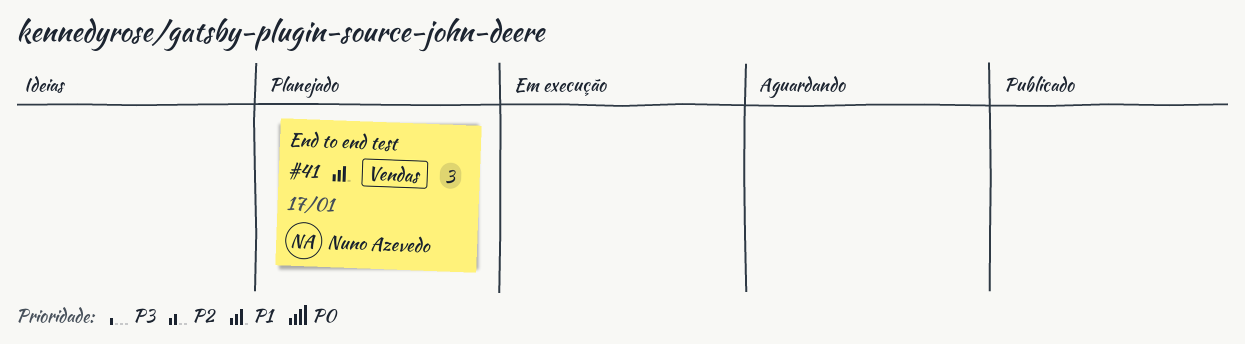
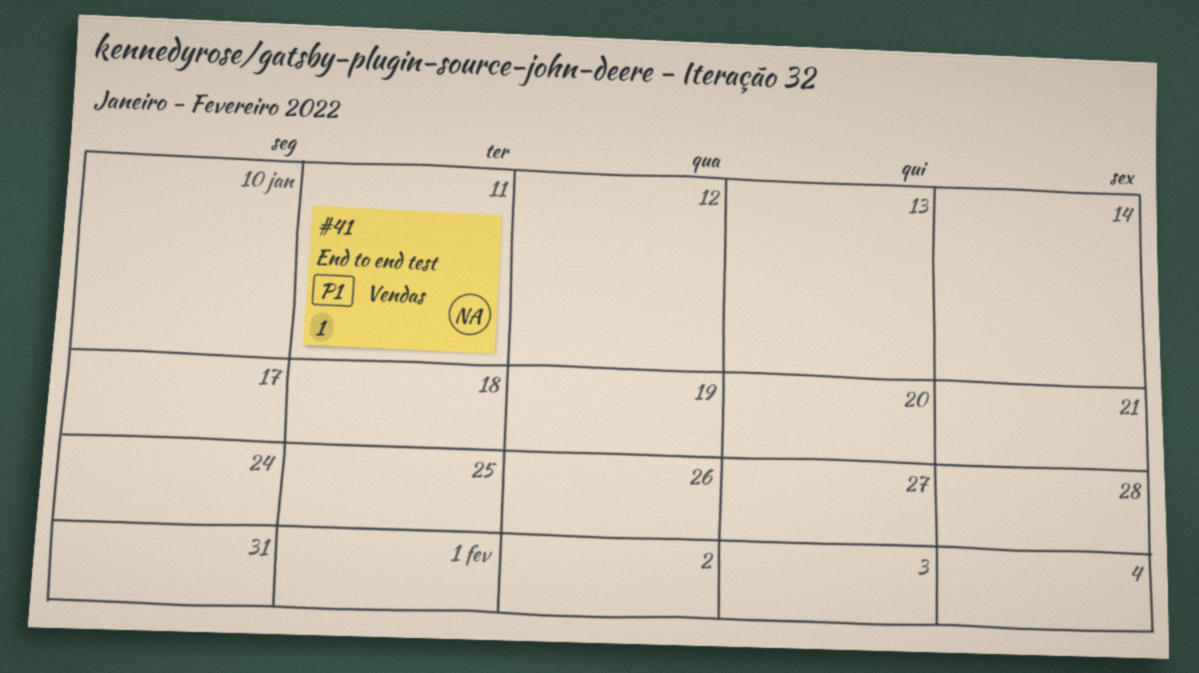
#41, estimate: 3 -> 1
#41, due: Jan 17 -> Jan 11

